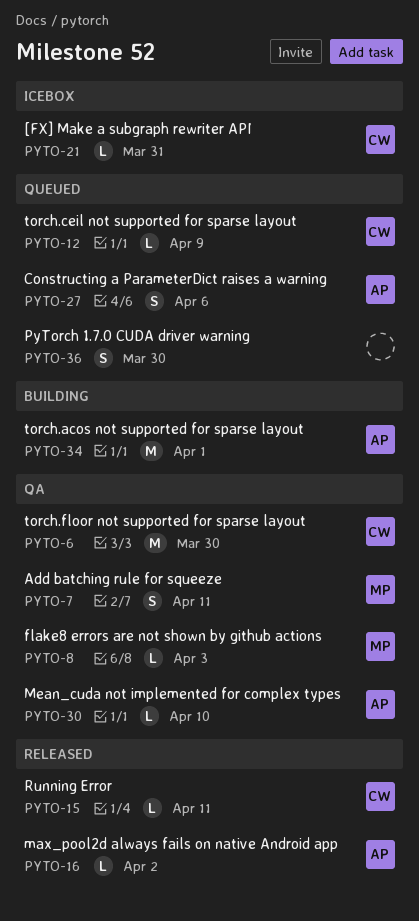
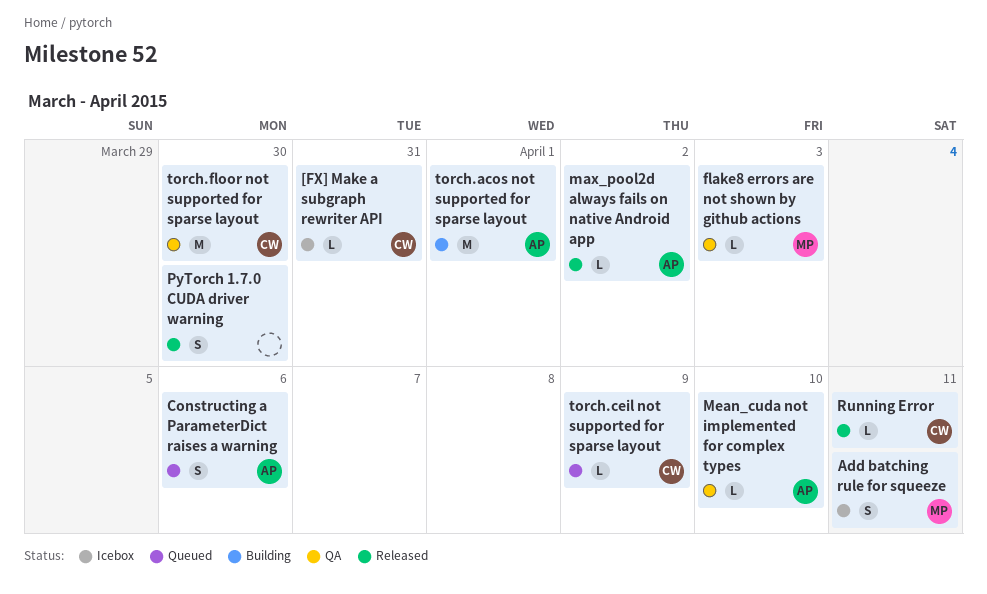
Add batching rule for squeeze, status: QA -> Icebox
PyTorch 1.7.0 CUDA driver warning, status: Queued -> Released

